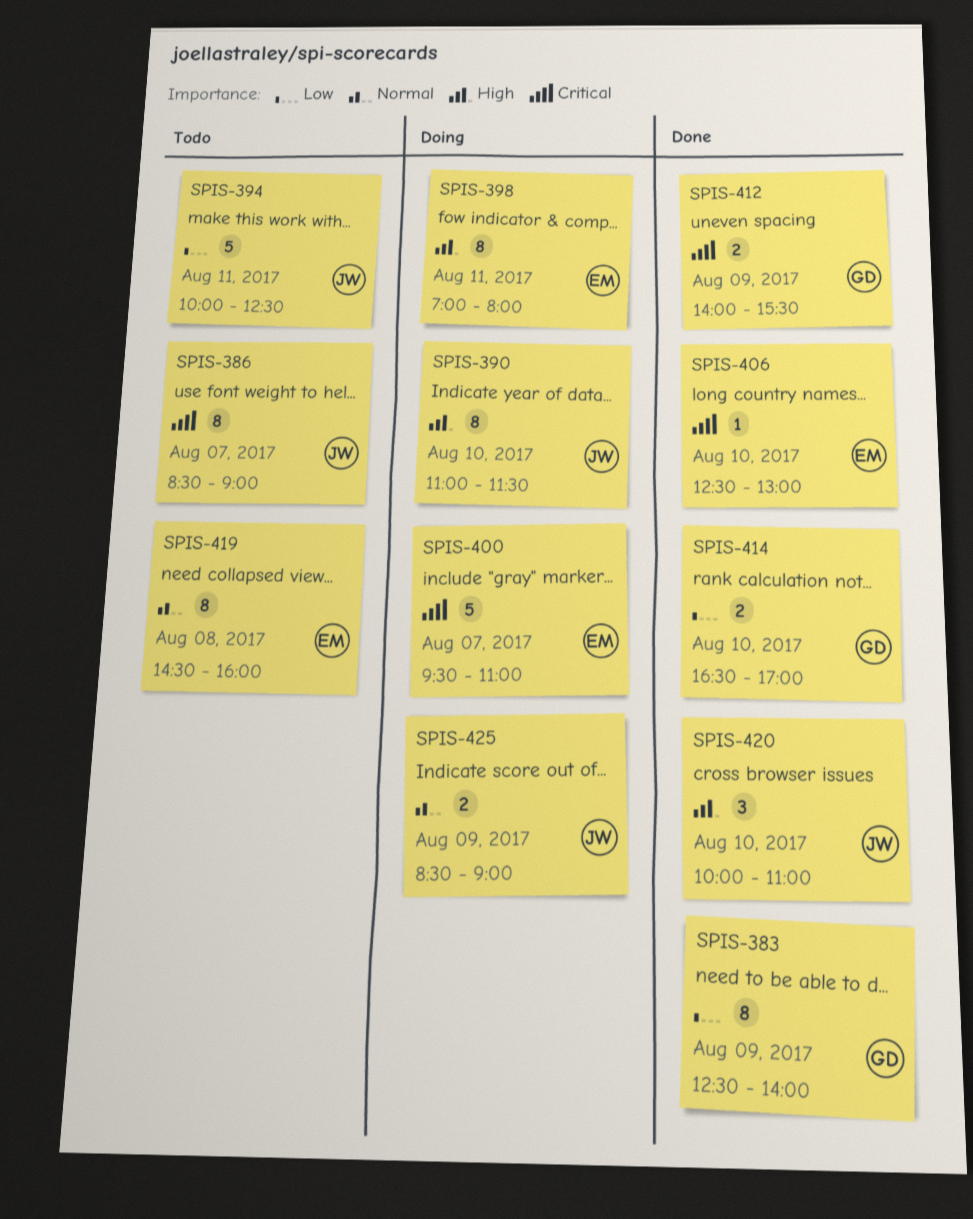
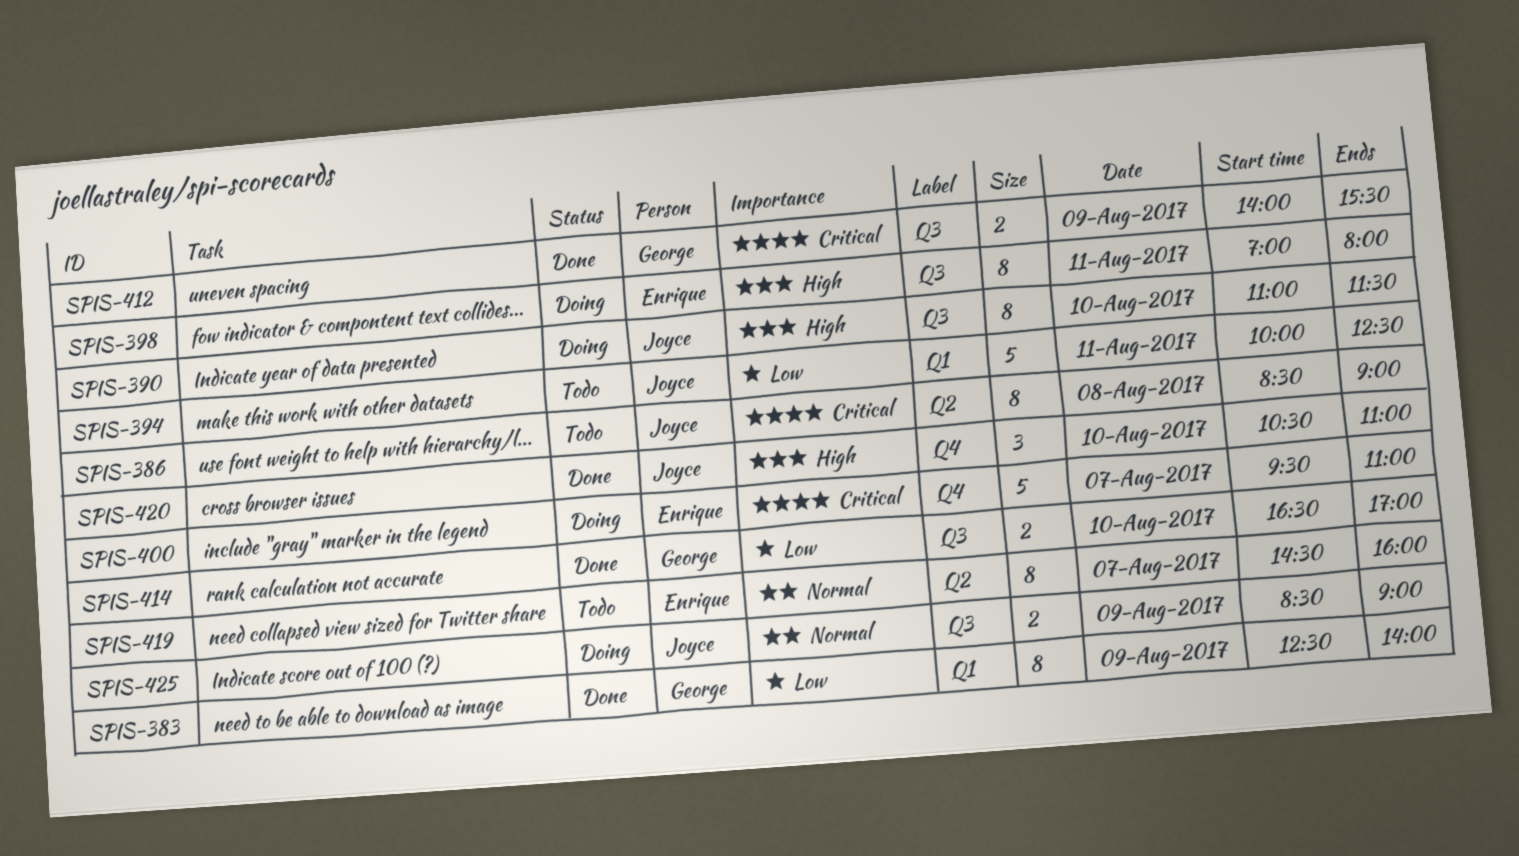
SPIS-386, day: Aug 7 -> Aug 8
SPIS-406: present -> none
SPIS-419, day: Aug 8 -> Aug 7
SPIS-420, begins: 10:00 -> 10:30

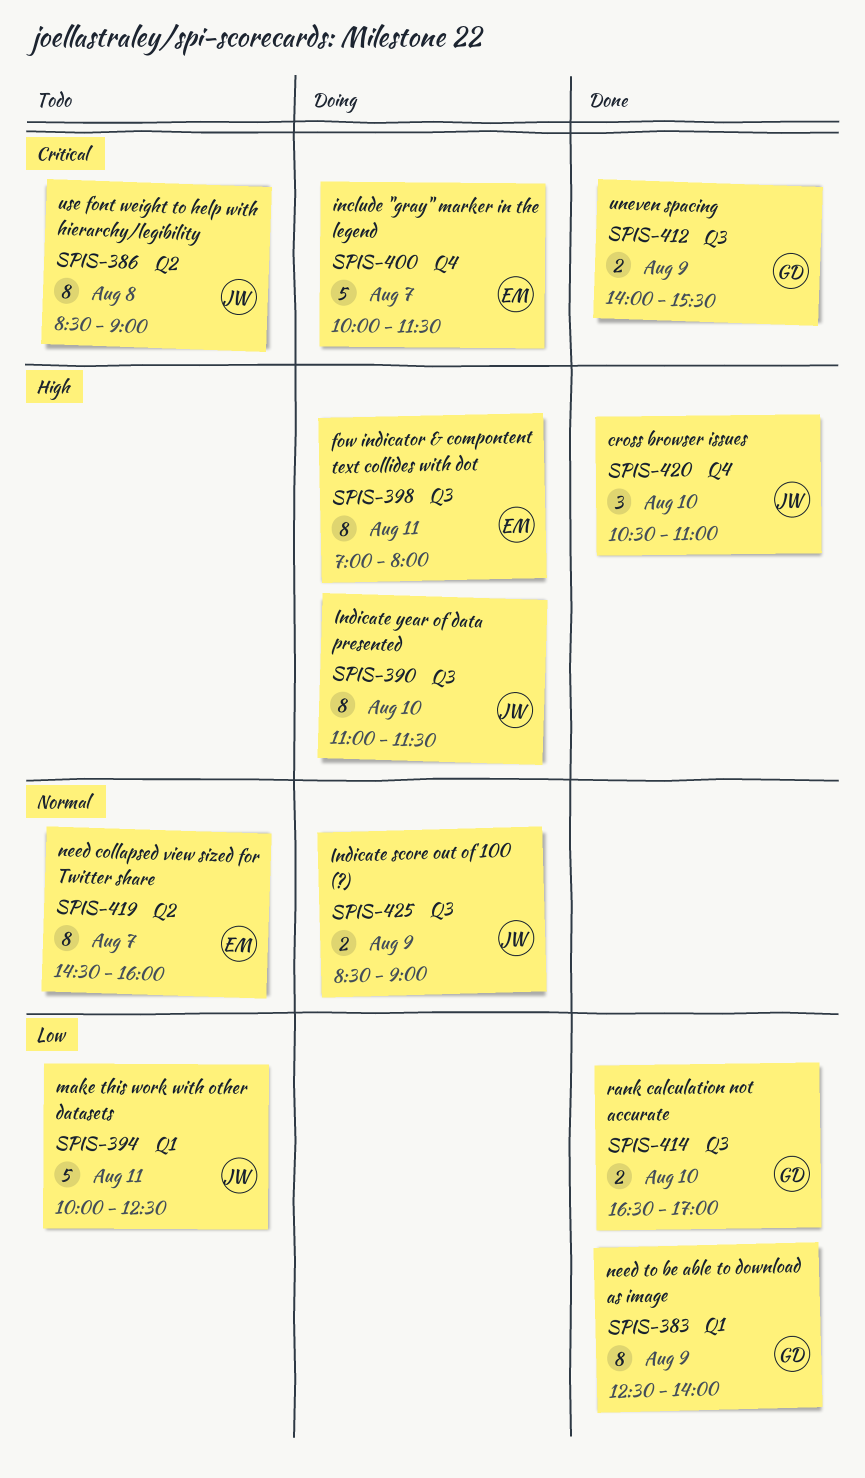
SPIS-400, begins: 09:30 -> 10:00
SPIS-400, ends: 11:00 -> 11:30

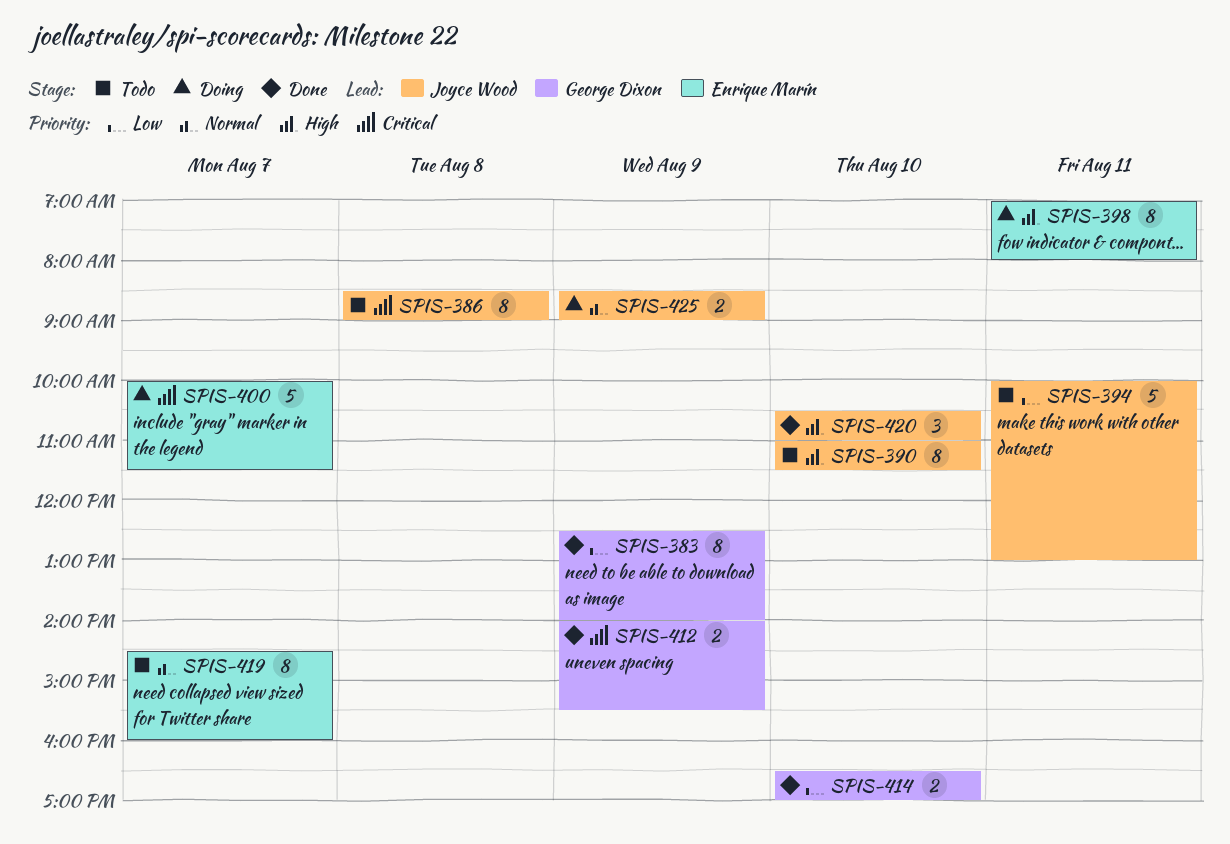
SPIS-390, status: Doing -> Todo
SPIS-394, ends: 12:30 -> 13:00

